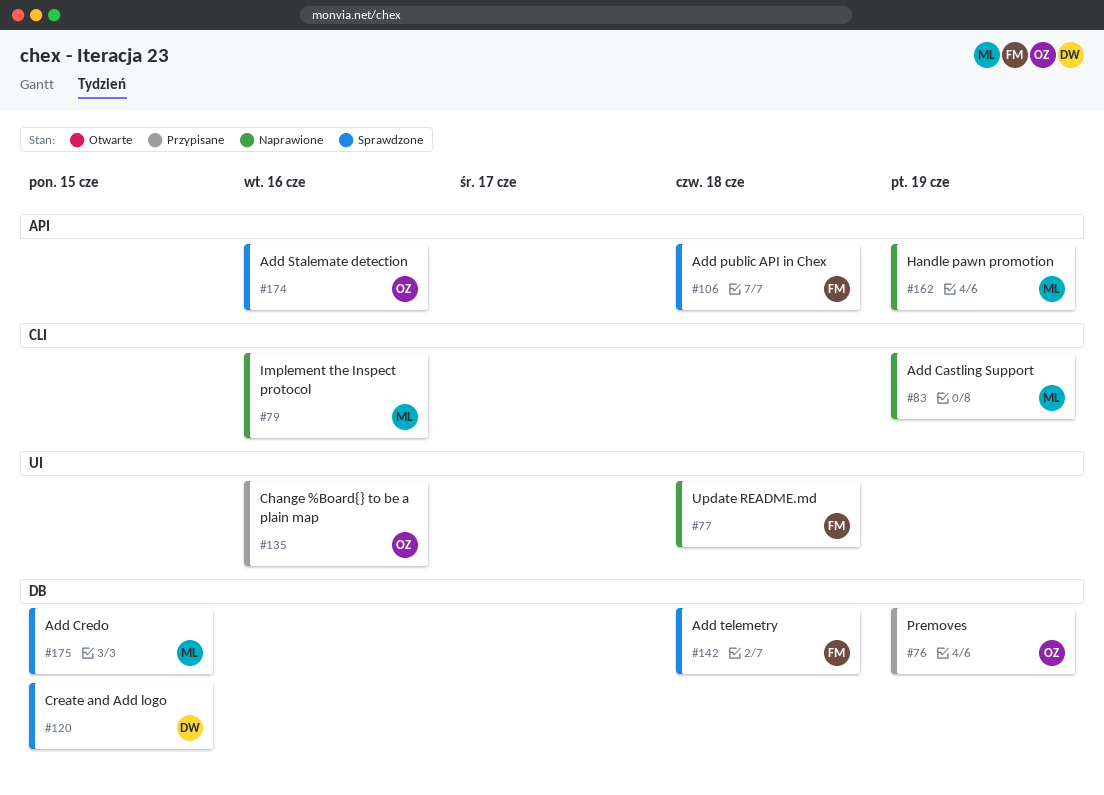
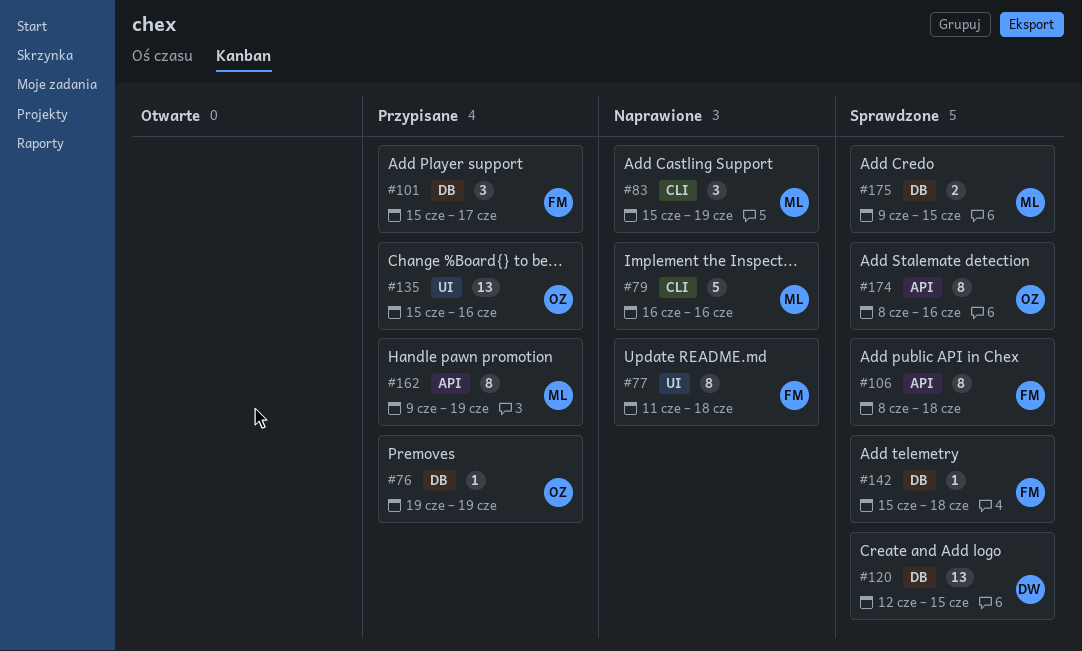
#101: none -> present
#162, status: Naprawione -> Przypisane

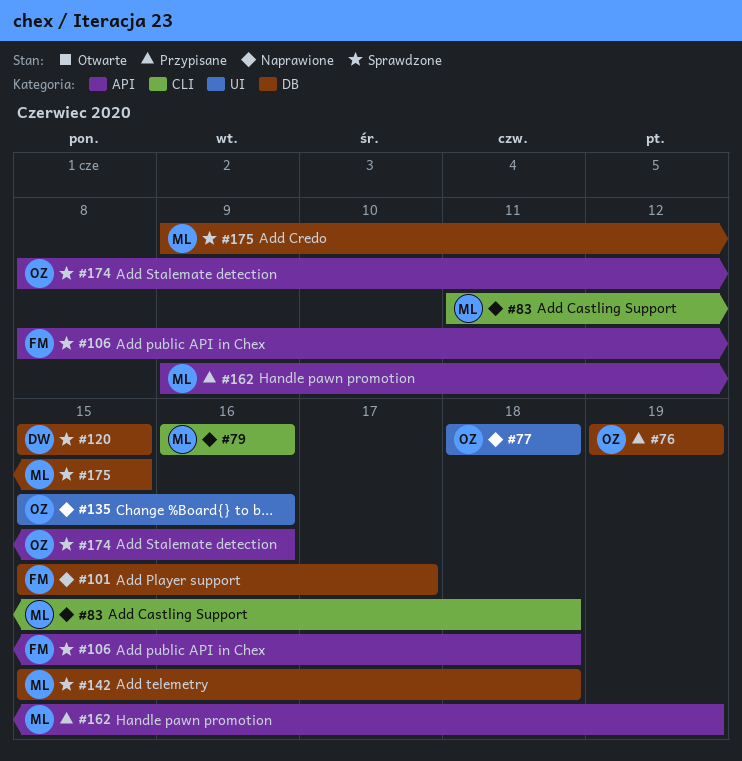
#77, owner: FM -> OZ
#77, start: Jun 11 -> Jun 18
#83, start: Jun 15 -> Jun 11
#83, due: Jun 19 -> Jun 18
#101, status: Przypisane -> Naprawione
#120, start: Jun 12 -> Jun 15
#135, status: Przypisane -> Naprawione
#142, owner: FM -> ML

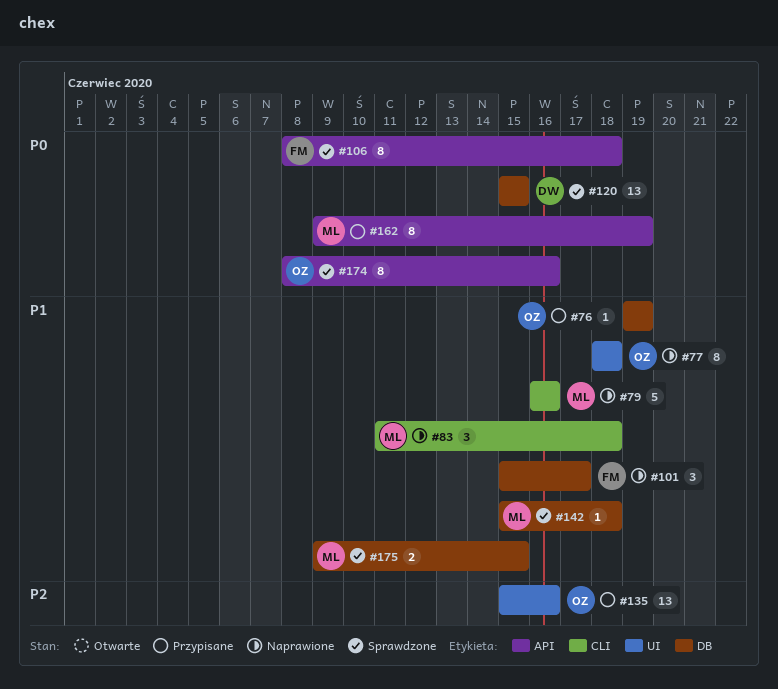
#135, status: Naprawione -> Przypisane

